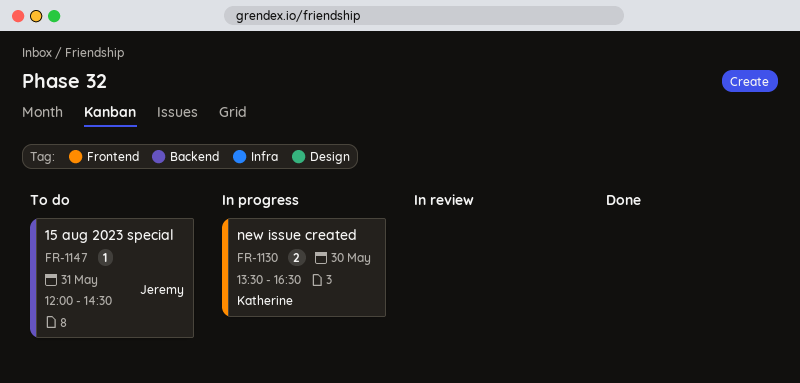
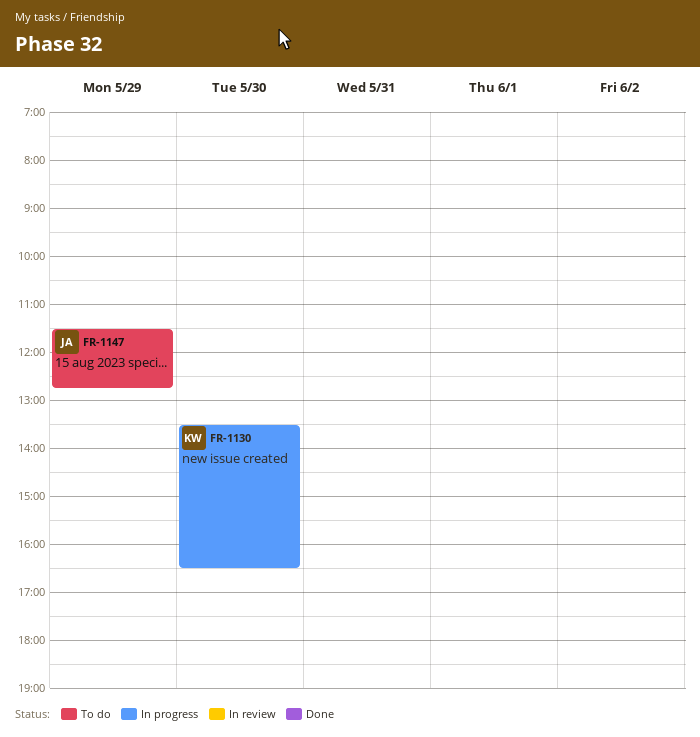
FR-1147, day: May 31 -> May 29
FR-1147, begins: 12:00 -> 11:30
FR-1147, ends: 14:30 -> 12:45

